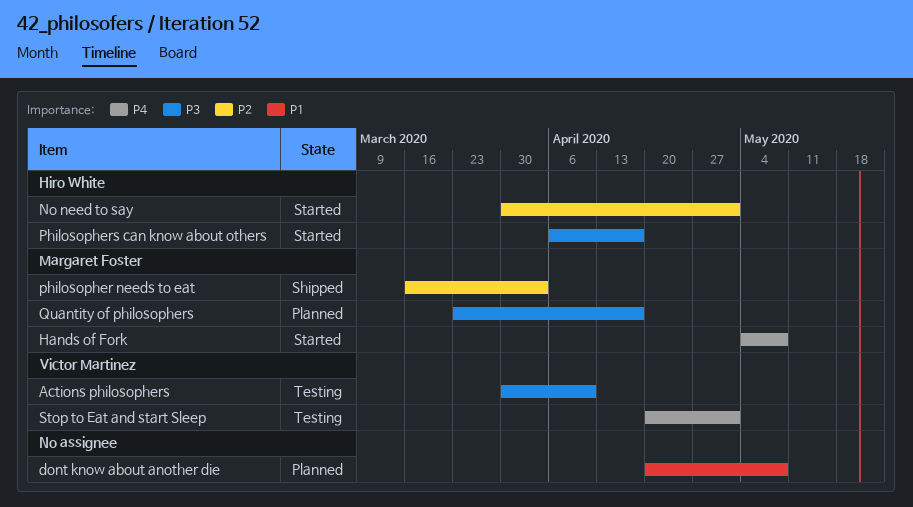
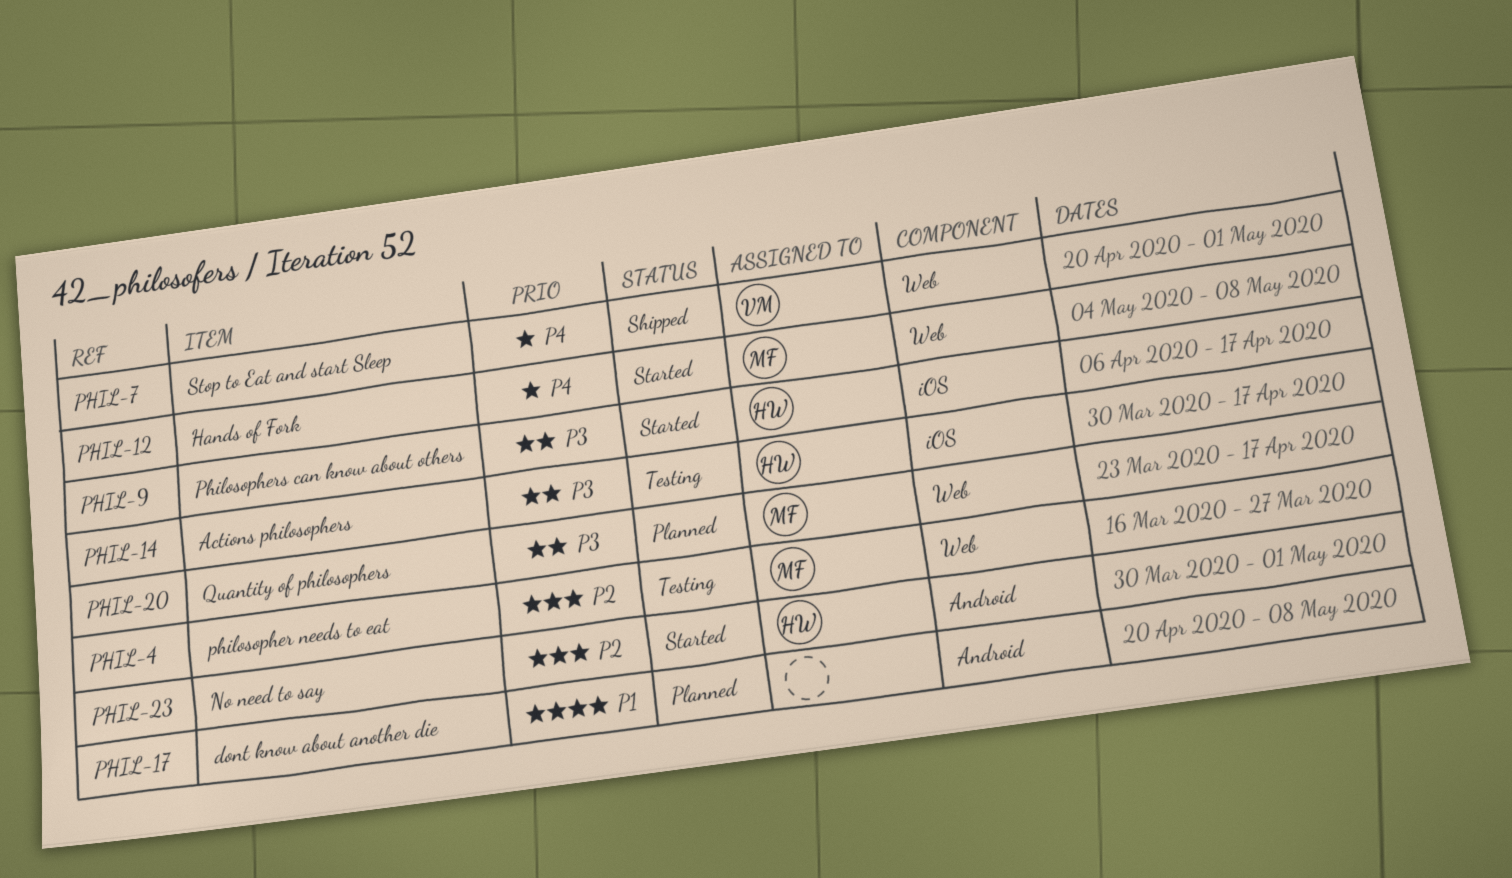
Actions philosophers, owner: Victor Martinez -> Hiro White
Actions philosophers, due: Apr 10 -> Apr 17
philosopher needs to eat, status: Shipped -> Testing
philosopher needs to eat, due: Apr 3 -> Mar 27
Stop to Eat and start Sleep, status: Testing -> Shipped

